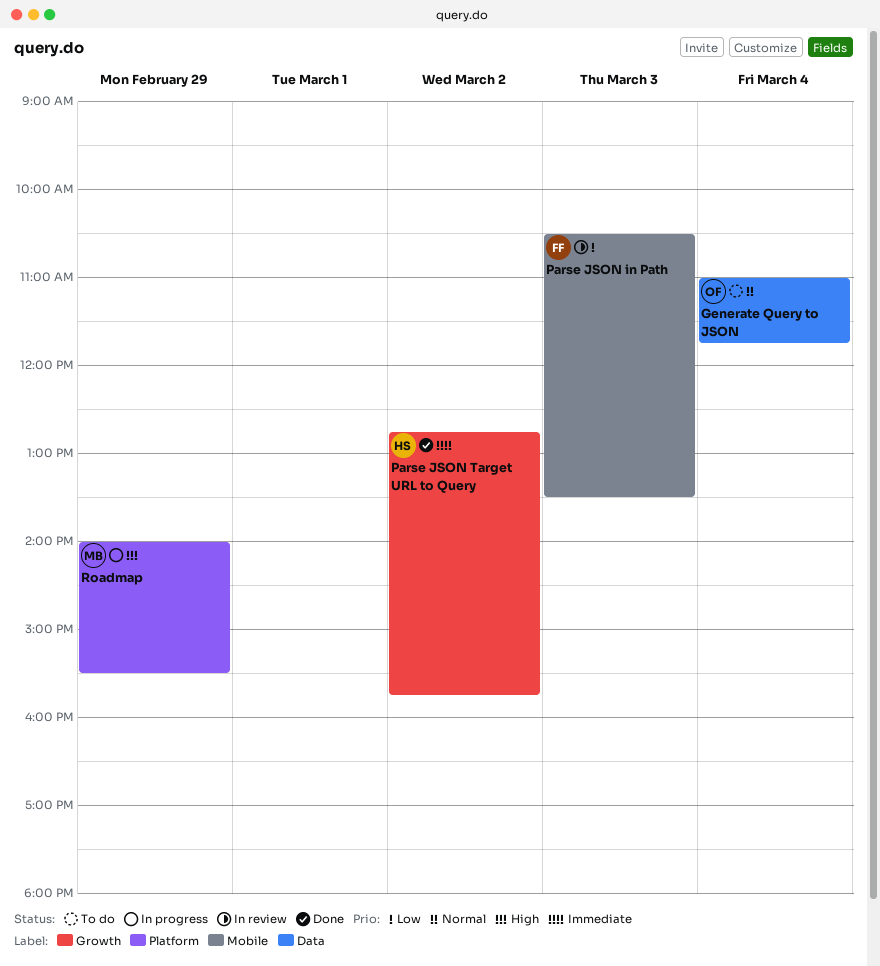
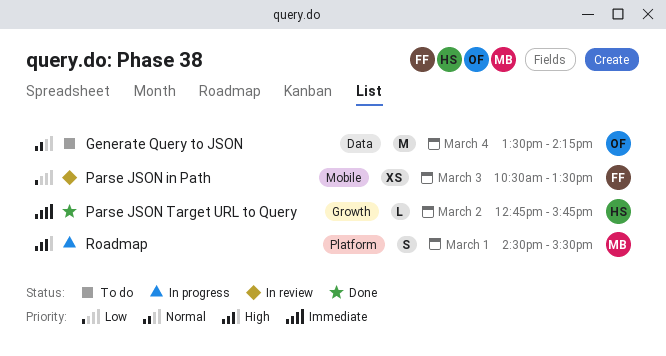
Generate Query to JSON, begins: 11:00 -> 13:30
Generate Query to JSON, ends: 11:45 -> 14:15
Roadmap, day: Feb 29 -> Mar 1
Roadmap, begins: 14:00 -> 14:30

